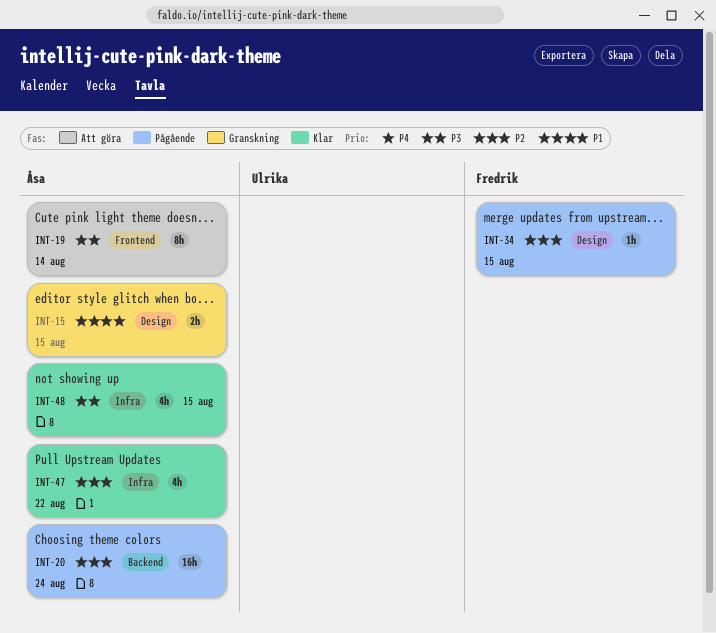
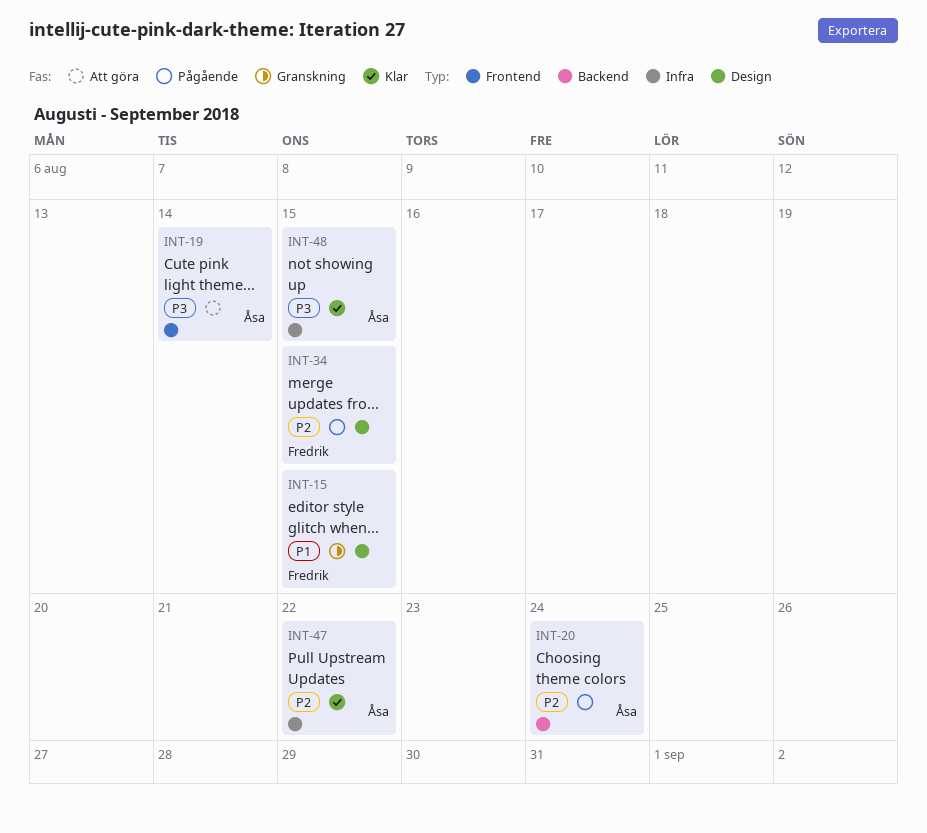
INT-15, owner: Åsa -> Fredrik

